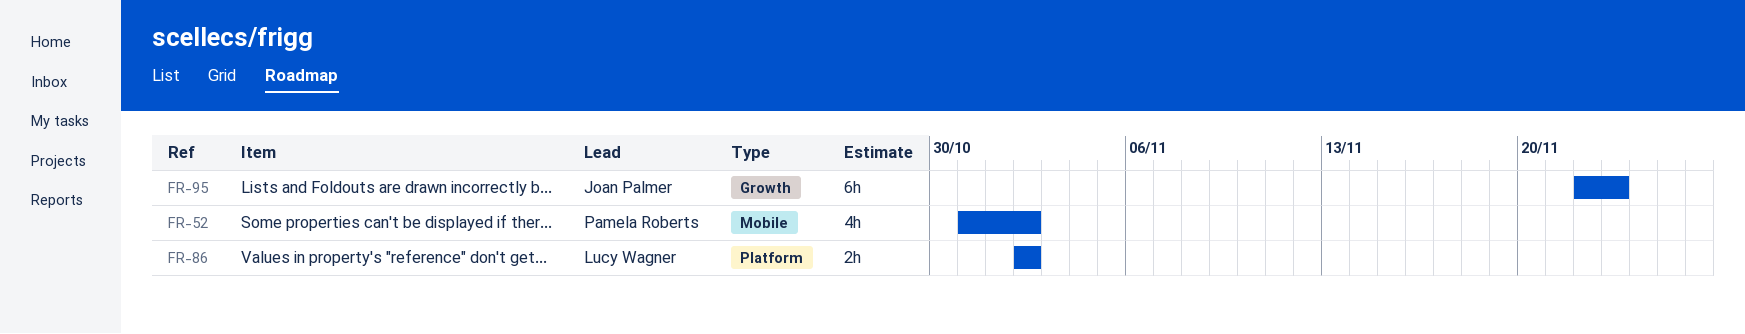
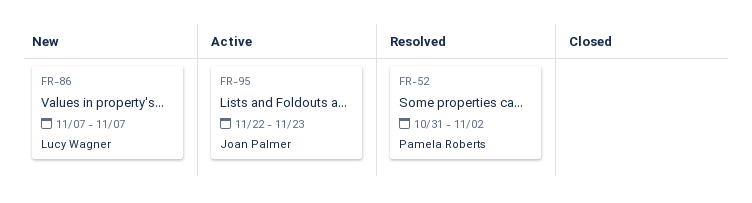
FR-86, start: Nov 2 -> Nov 7
FR-86, due: Nov 2 -> Nov 7

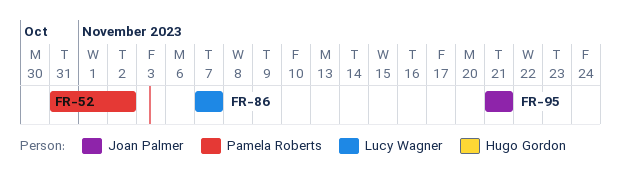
FR-95, start: Nov 22 -> Nov 21
FR-95, due: Nov 23 -> Nov 21

